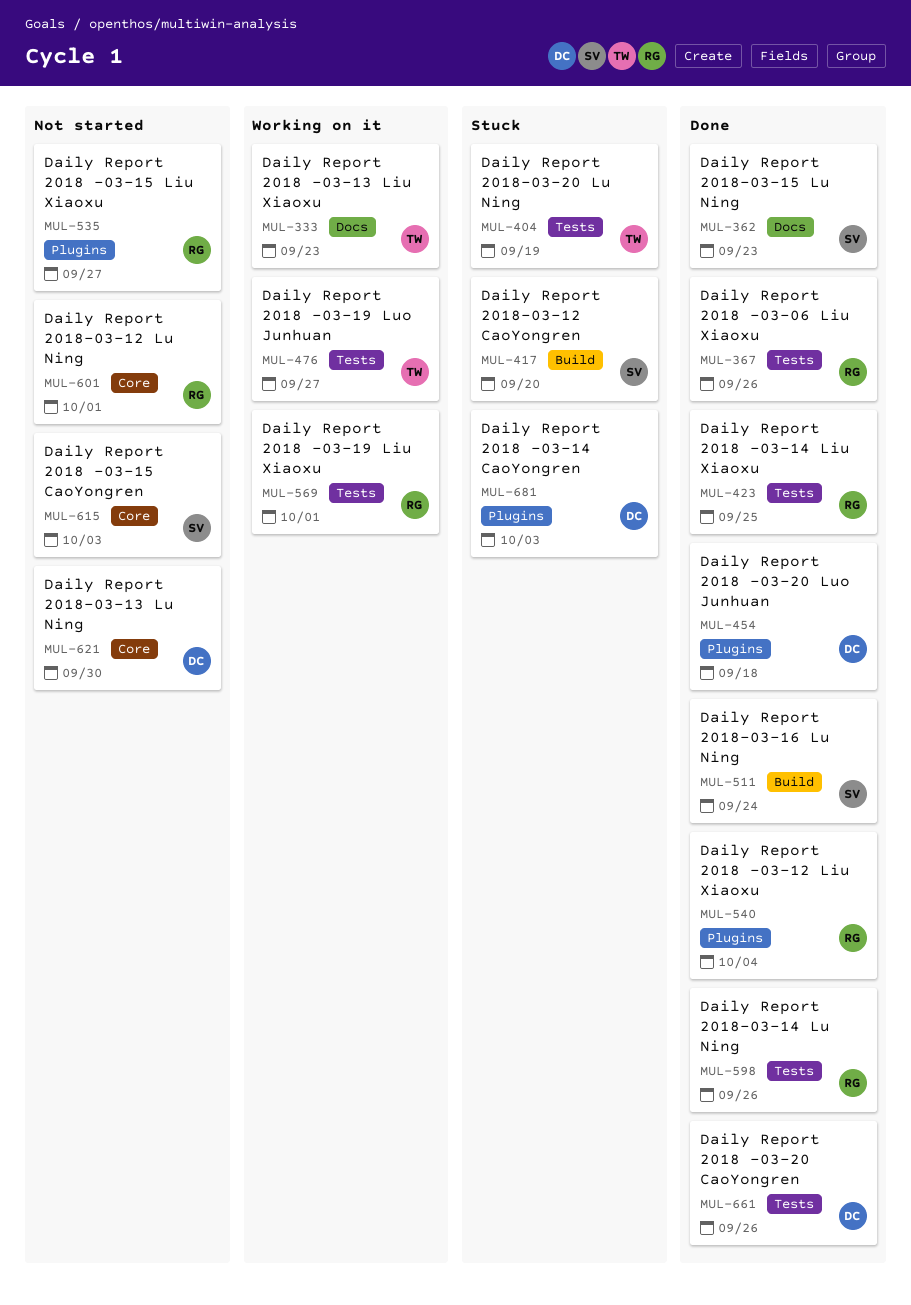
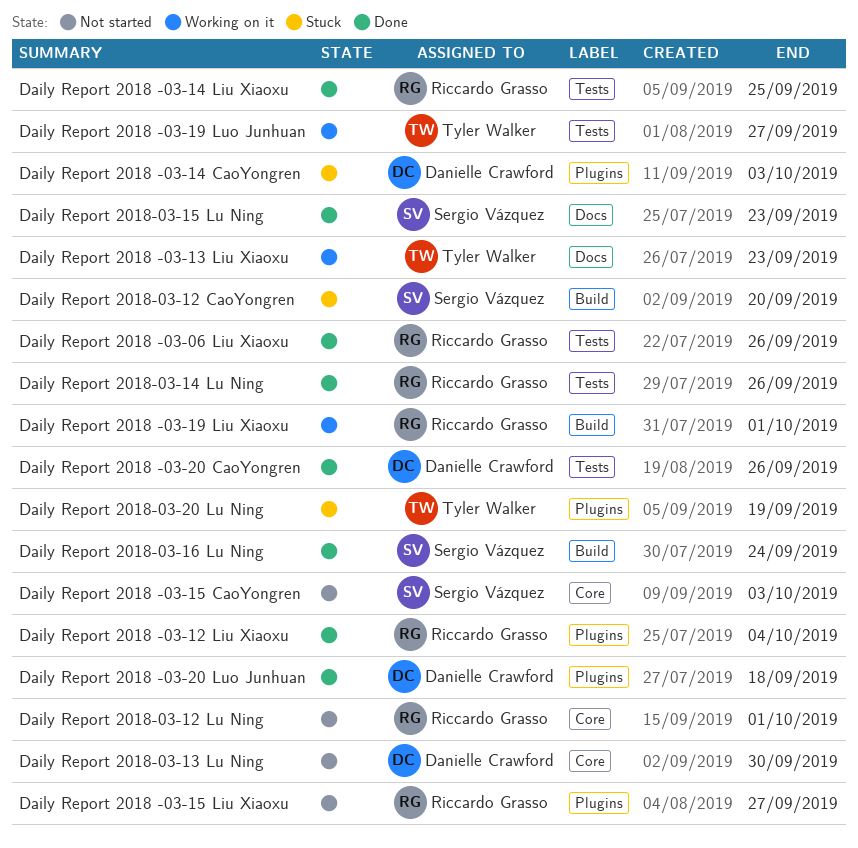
Daily Report 2018 -03-19 Liu Xiaoxu, label: Tests -> Build
Daily Report 2018-03-20 Lu Ning, label: Tests -> Plugins

